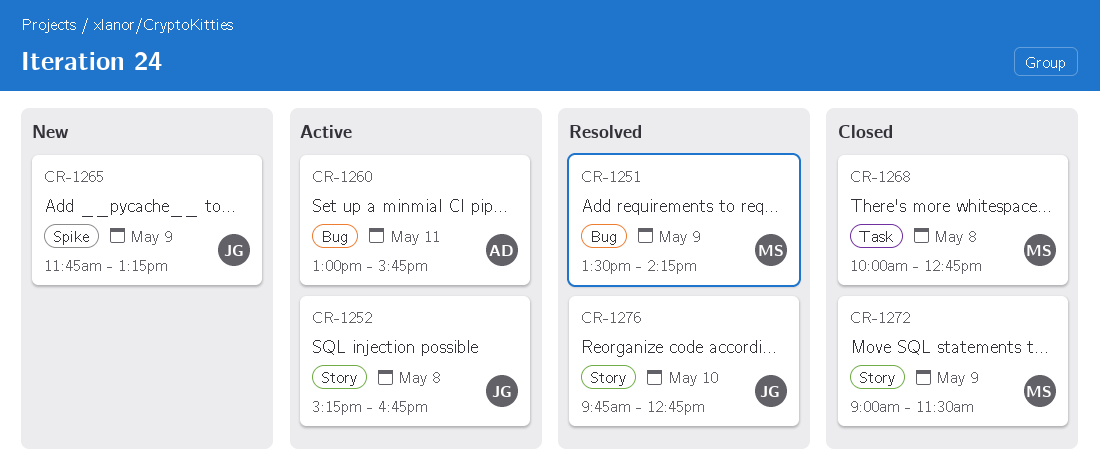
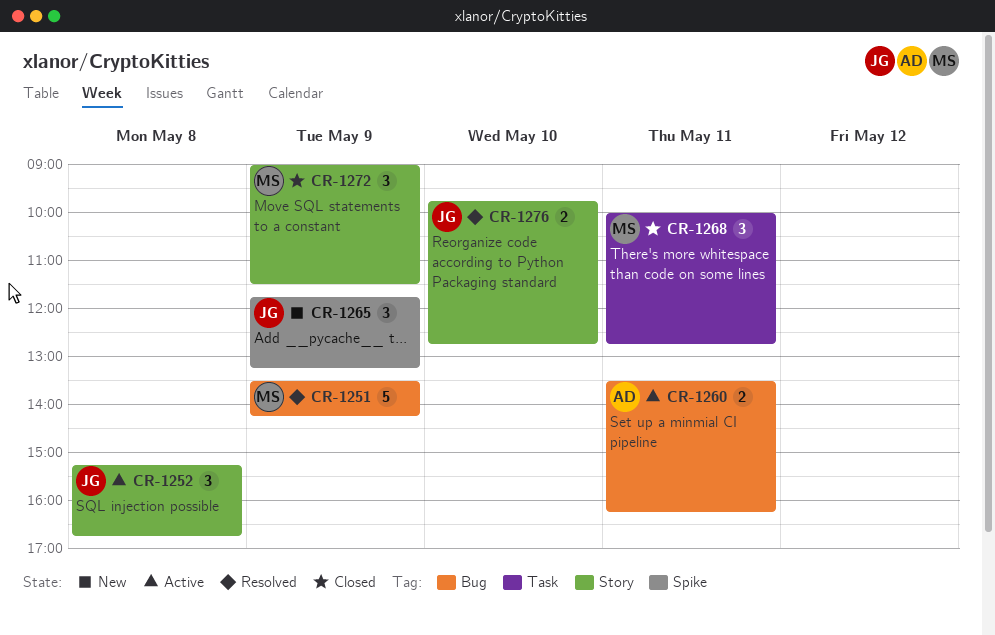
CR-1260, begins: 13:00 -> 13:30
CR-1260, ends: 15:45 -> 16:15
CR-1268, day: May 8 -> May 11

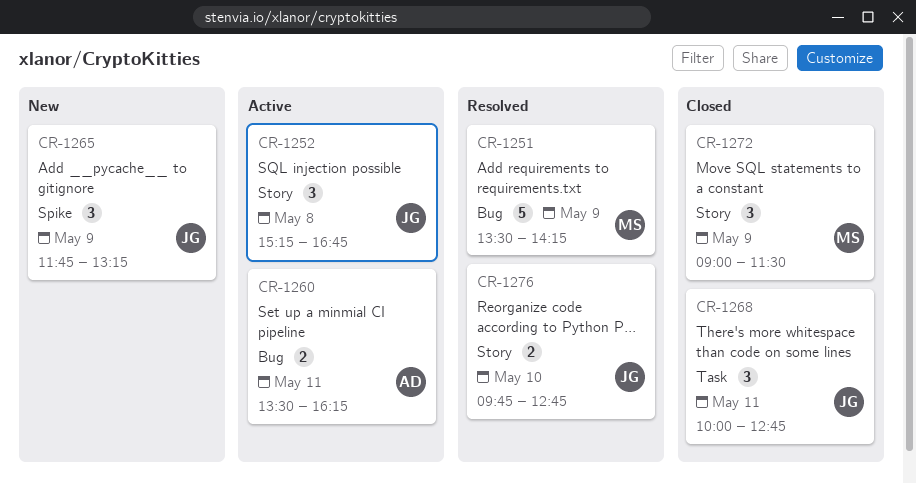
CR-1268, owner: MS -> JG

